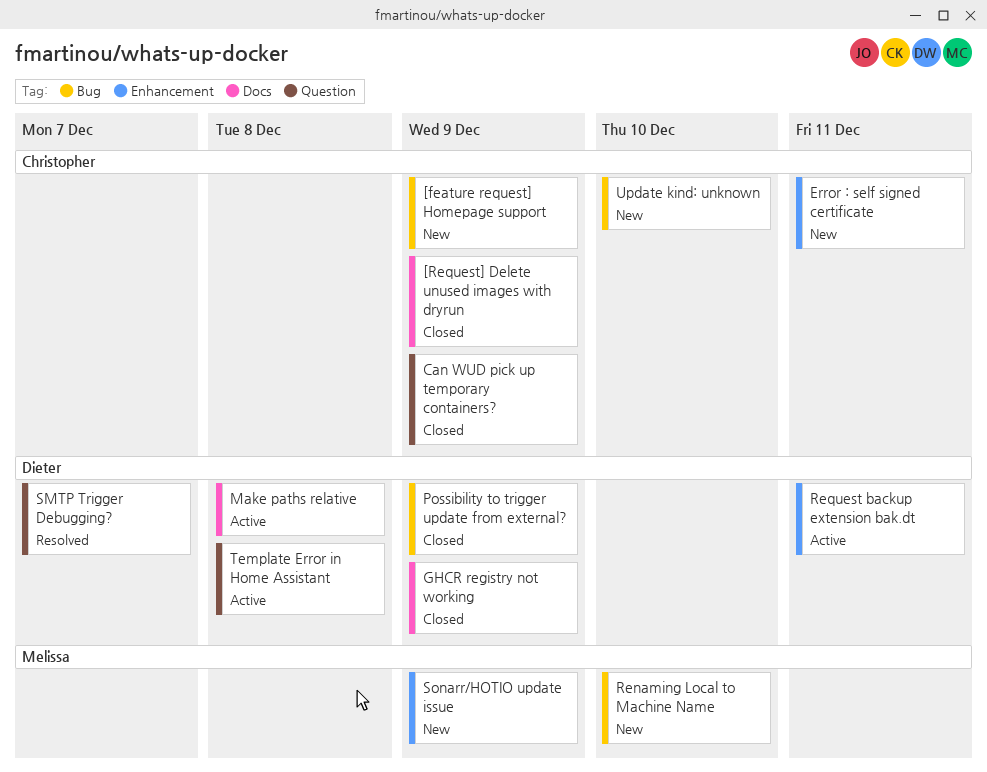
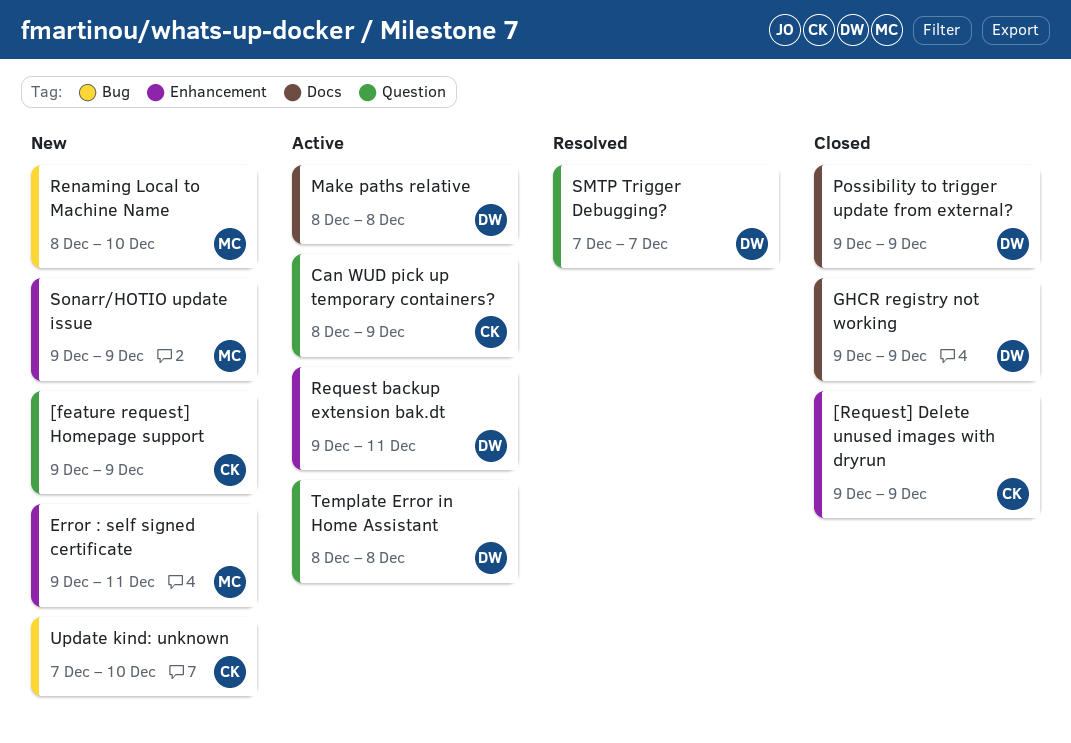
[feature request] Homepage support, label: Bug -> Question
[Request] Delete unused images with dryrun, label: Docs -> Enhancement
Can WUD pick up temporary containers?, status: Closed -> Active
Error : self signed certificate, owner: Christopher -> Melissa
Possibility to trigger update from external?, label: Bug -> Docs

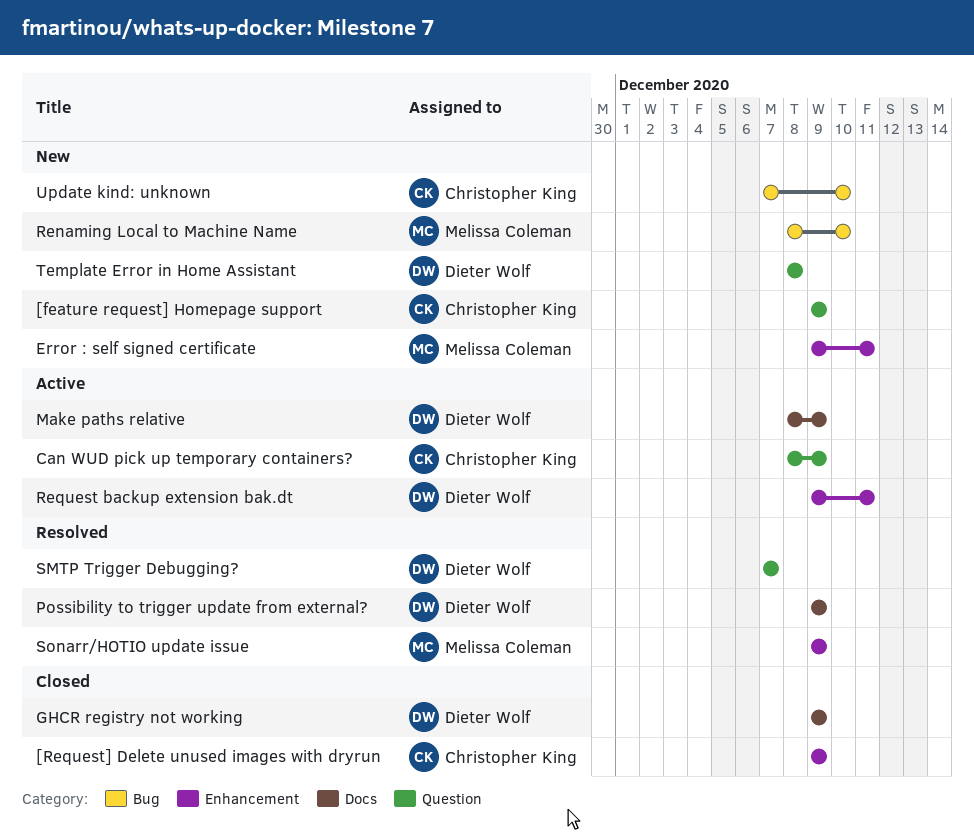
Make paths relative, due: Dec 8 -> Dec 9
Possibility to trigger update from external?, status: Closed -> Resolved
Sonarr/HOTIO update issue, status: New -> Resolved
Template Error in Home Assistant, status: Active -> New

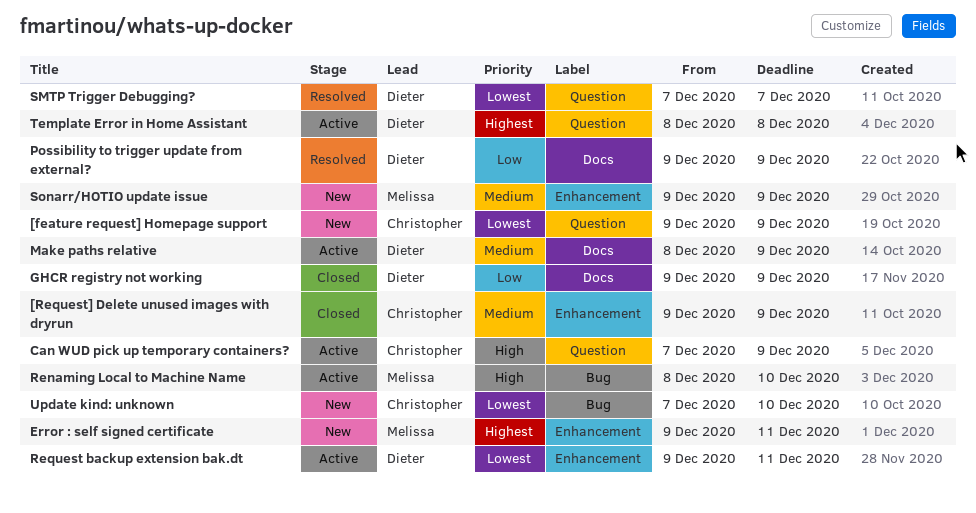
Can WUD pick up temporary containers?, start: Dec 8 -> Dec 7
Renaming Local to Machine Name, status: New -> Active
Sonarr/HOTIO update issue, status: Resolved -> New
Template Error in Home Assistant, status: New -> Active

